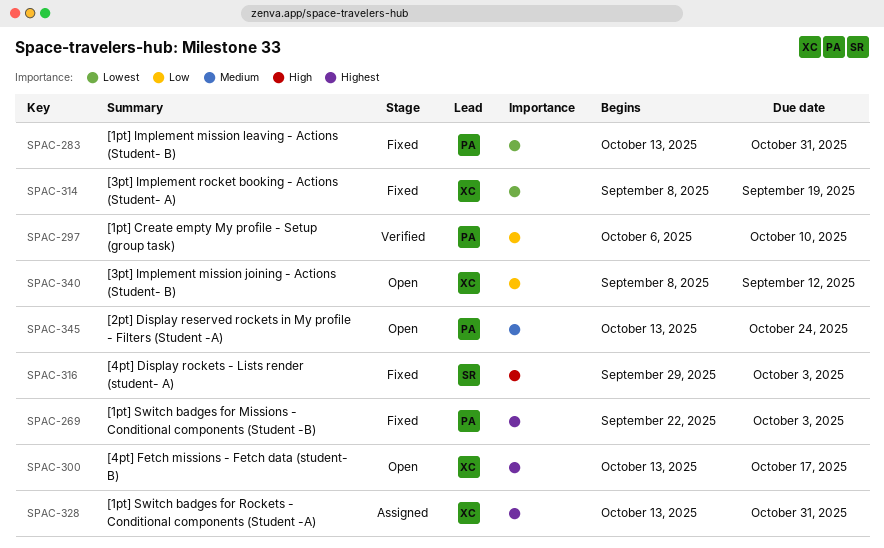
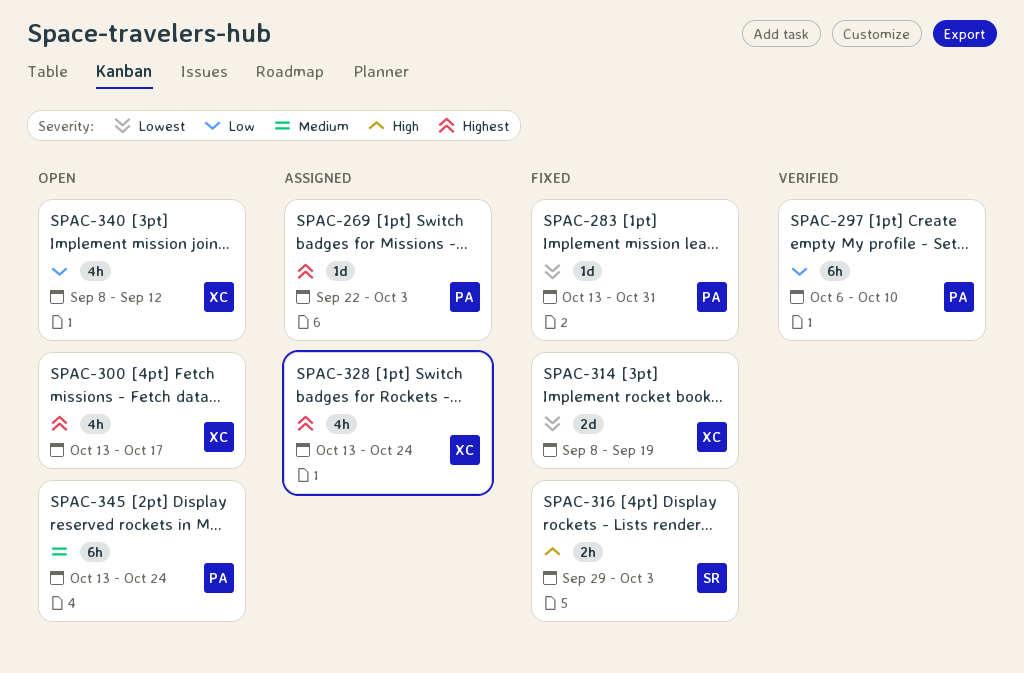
SPAC-269, status: Fixed -> Assigned
SPAC-328, due: Oct 31 -> Oct 24

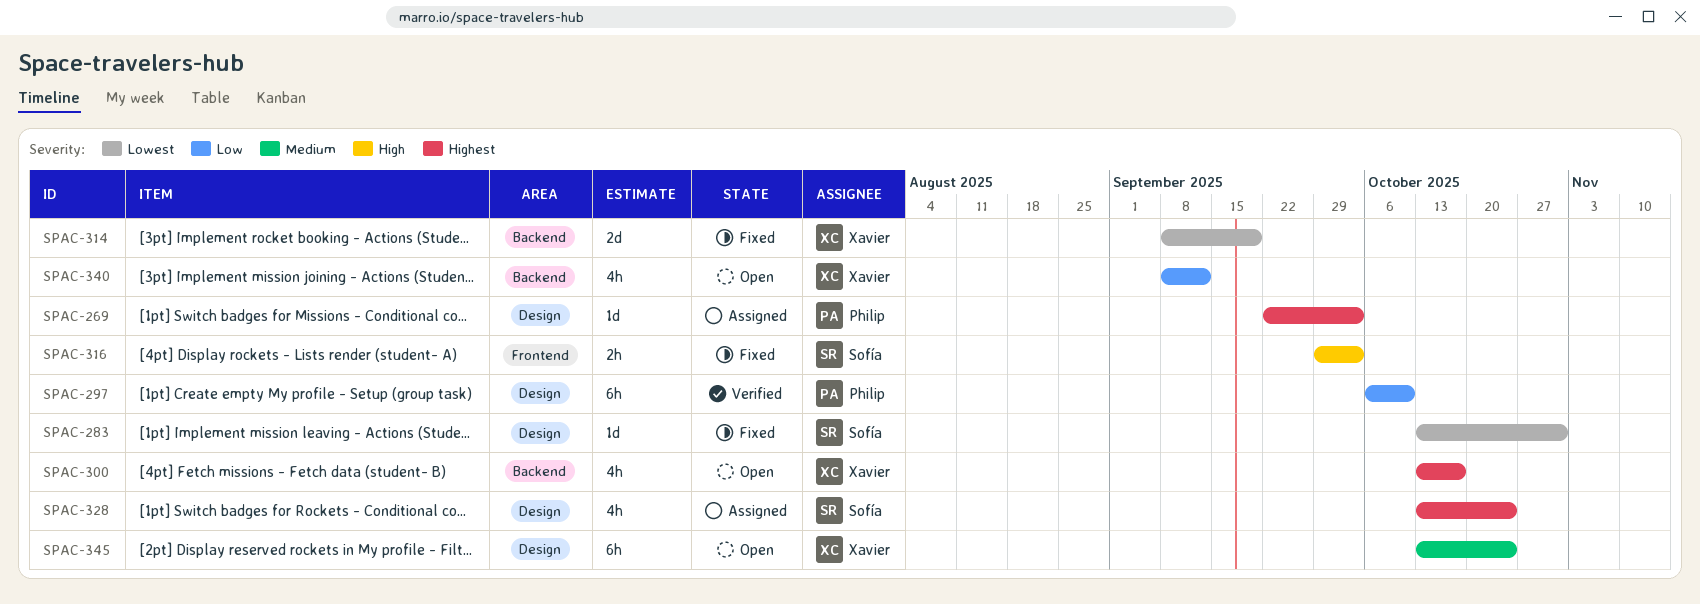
SPAC-283, owner: Philip -> Sofía
SPAC-328, owner: Xavier -> Sofía
SPAC-345, owner: Philip -> Xavier

